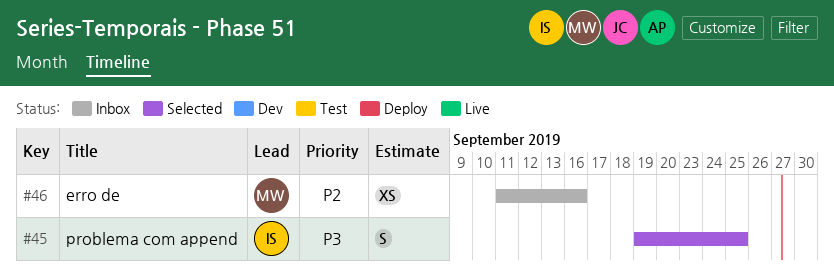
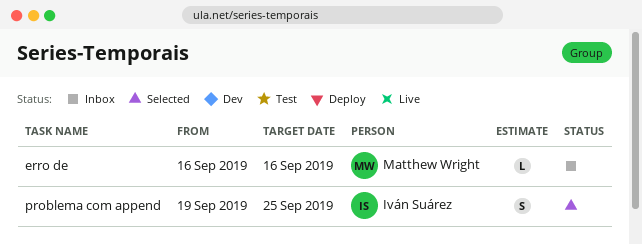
erro de, estimate: XS -> L
erro de, start: Sep 11 -> Sep 16

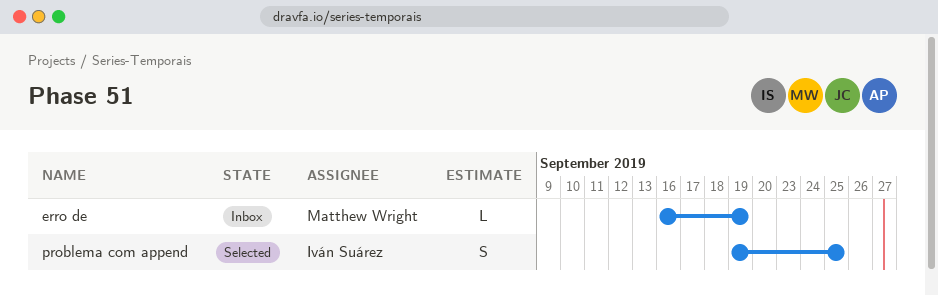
erro de, due: Sep 16 -> Sep 19

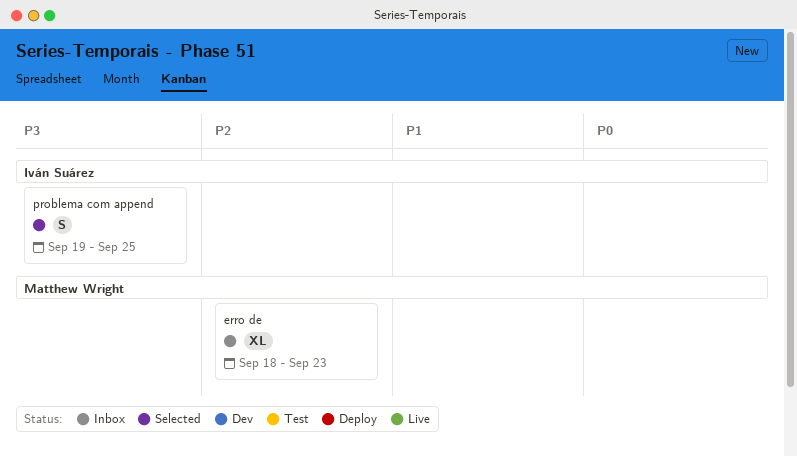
erro de, estimate: L -> XL
erro de, start: Sep 16 -> Sep 18
erro de, due: Sep 19 -> Sep 23

